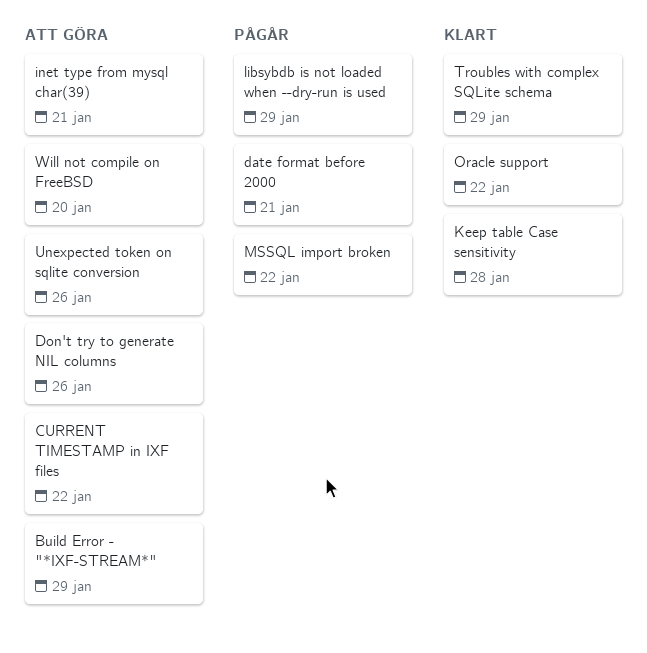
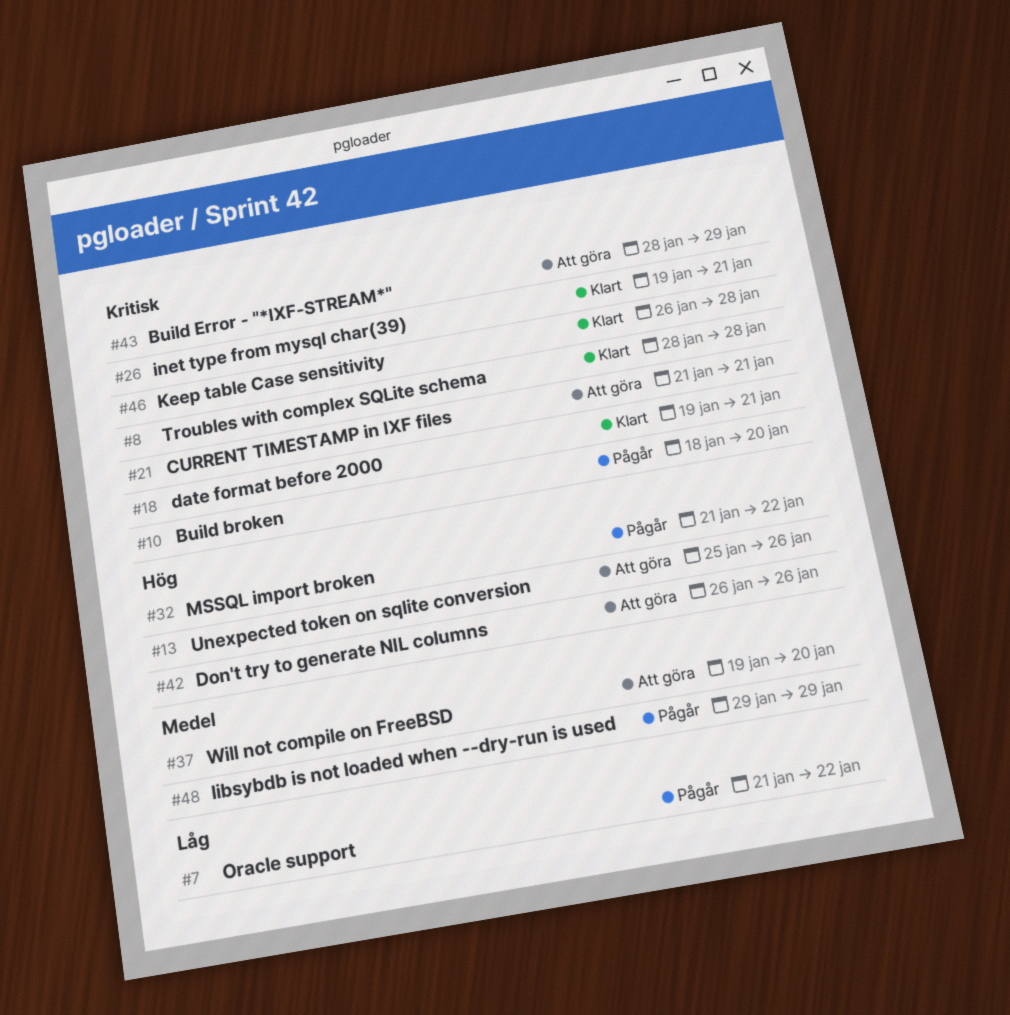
Build broken: none -> present
CURRENT TIMESTAMP in IXF files, due: Jan 22 -> Jan 21
date format before 2000, status: Pågår -> Klart
inet type from mysql char(39), status: Att göra -> Klart
Oracle support, status: Klart -> Pågår
Troubles with complex SQLite schema, due: Jan 29 -> Jan 28

